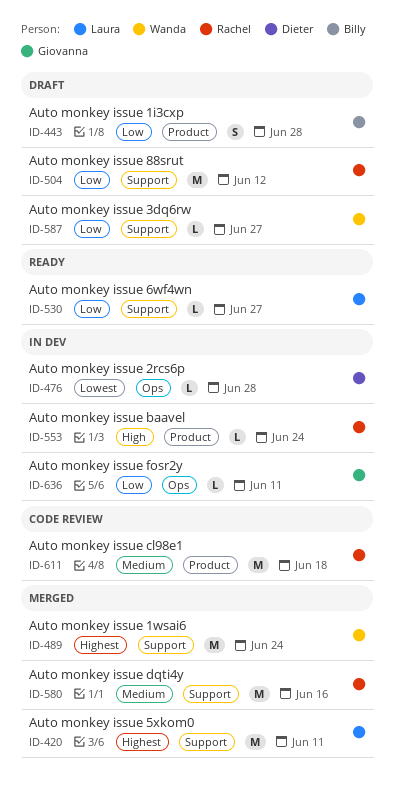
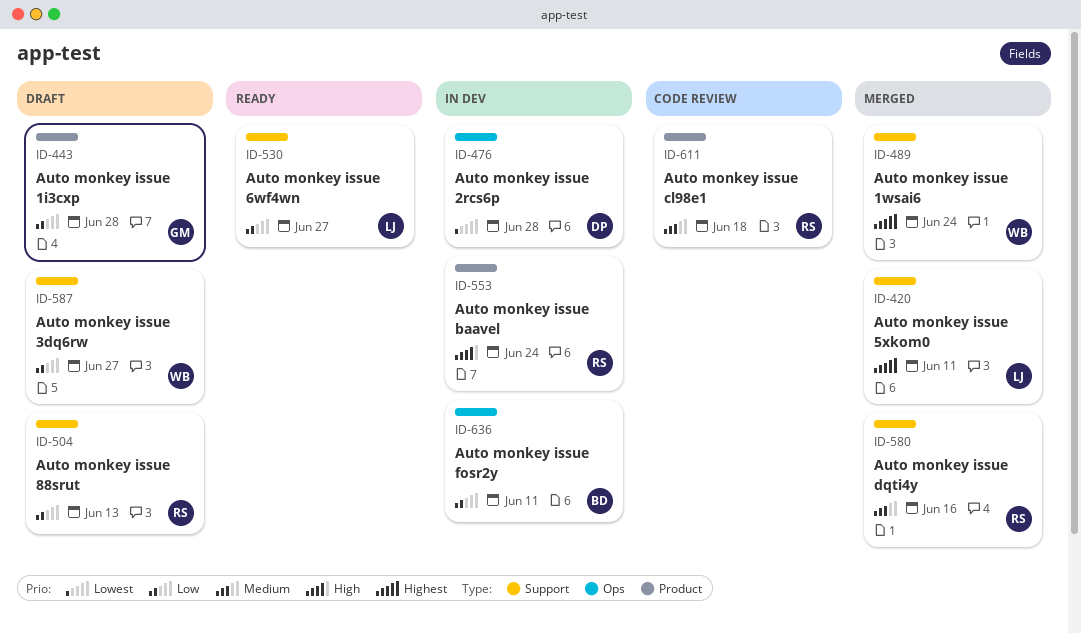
ID-443, owner: Billy -> Giovanna
ID-504, due: Jun 12 -> Jun 13
ID-636, owner: Giovanna -> Billy

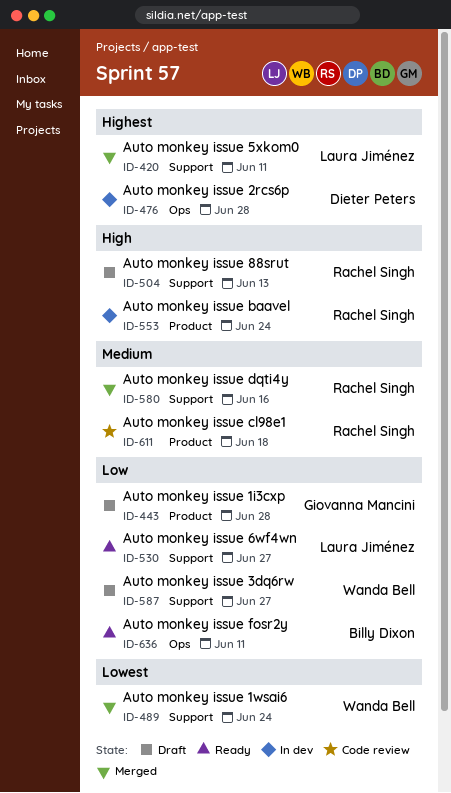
ID-476, priority: Lowest -> Highest
ID-489, priority: Highest -> Lowest
ID-504, priority: Low -> High
ID-636, status: In dev -> Ready

